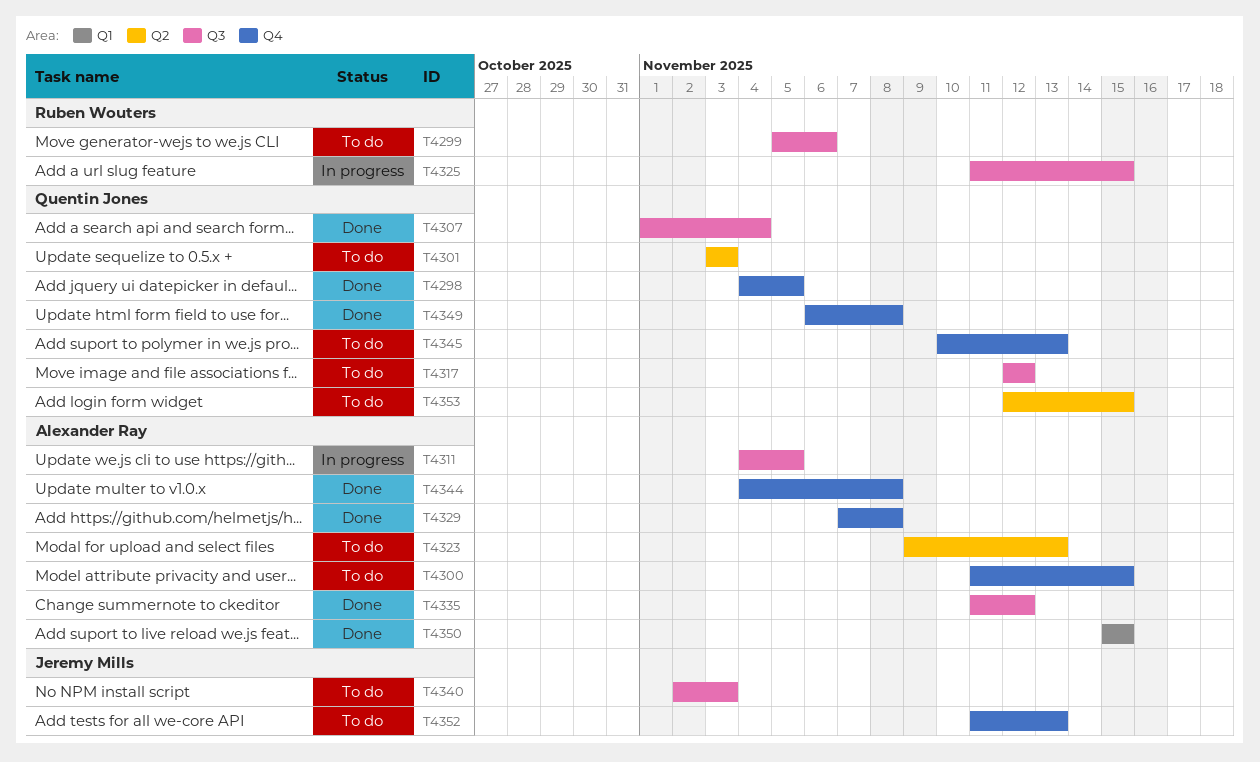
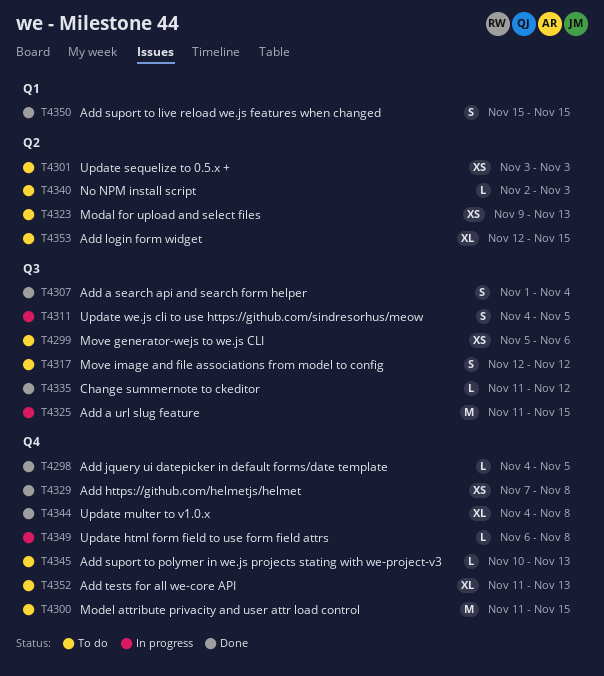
T4340, label: Q3 -> Q2
T4349, status: Done -> In progress

